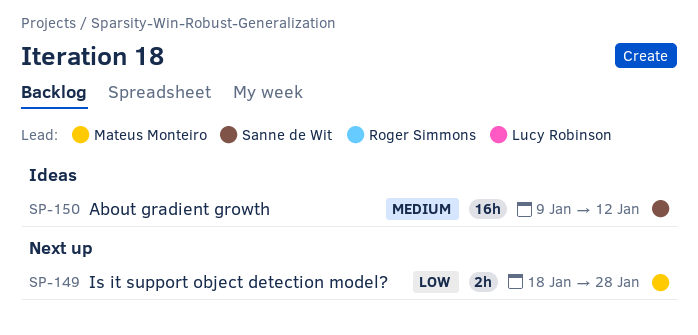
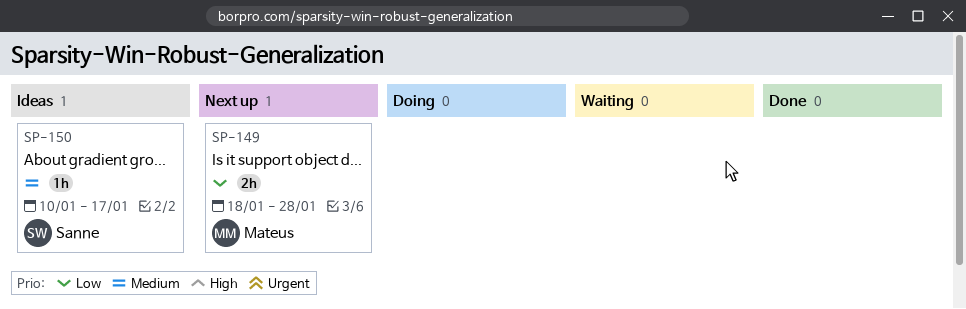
SP-150, estimate: 16h -> 1h
SP-150, start: Jan 9 -> Jan 10
SP-150, due: Jan 12 -> Jan 17

